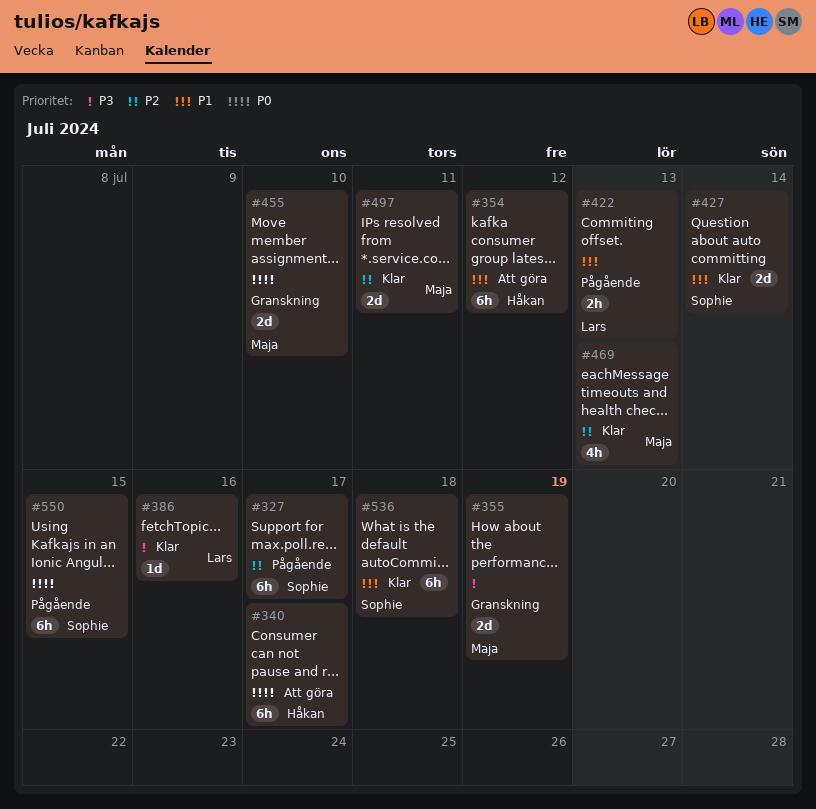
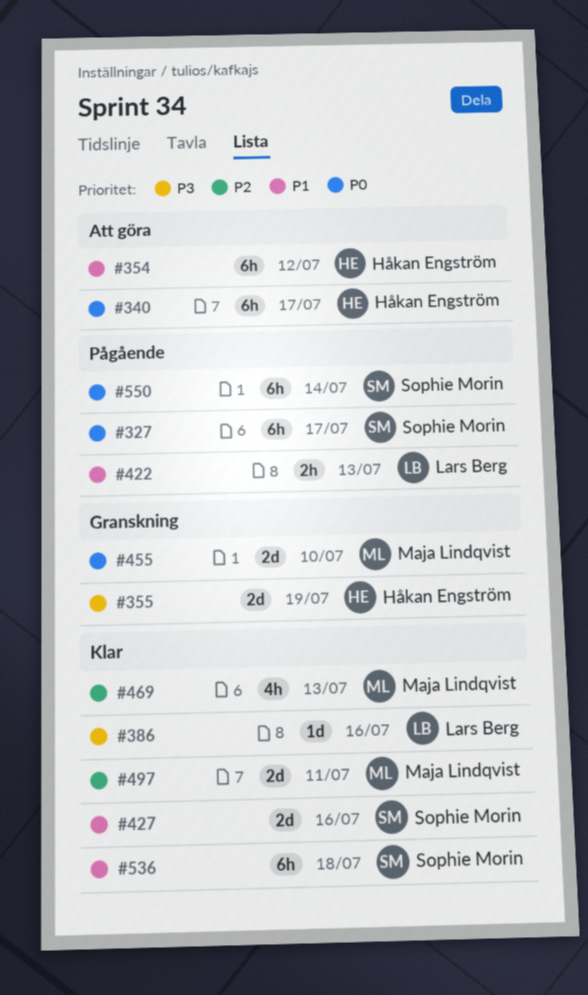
#327, priority: P2 -> P0
#355, owner: Maja Lindqvist -> Håkan Engström
#427, due: Jul 14 -> Jul 16
#550, due: Jul 15 -> Jul 14

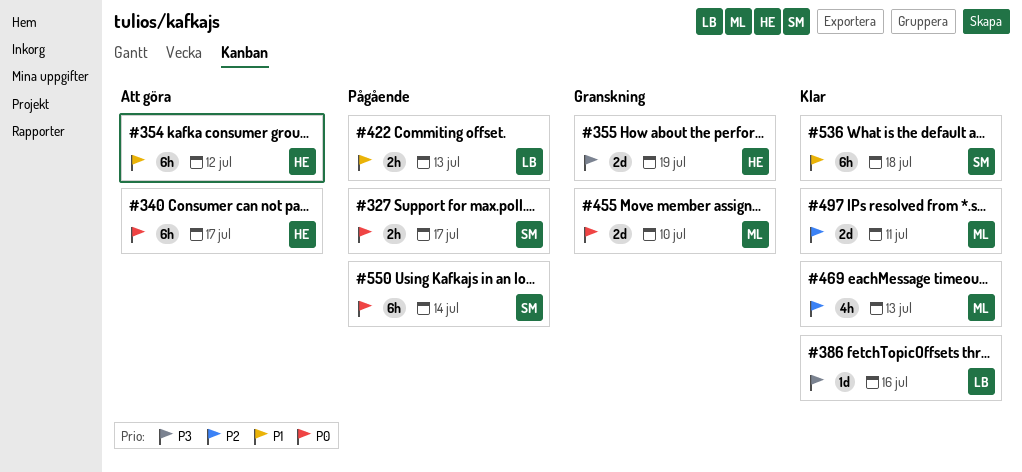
#327, estimate: 6h -> 2h
#427: present -> none

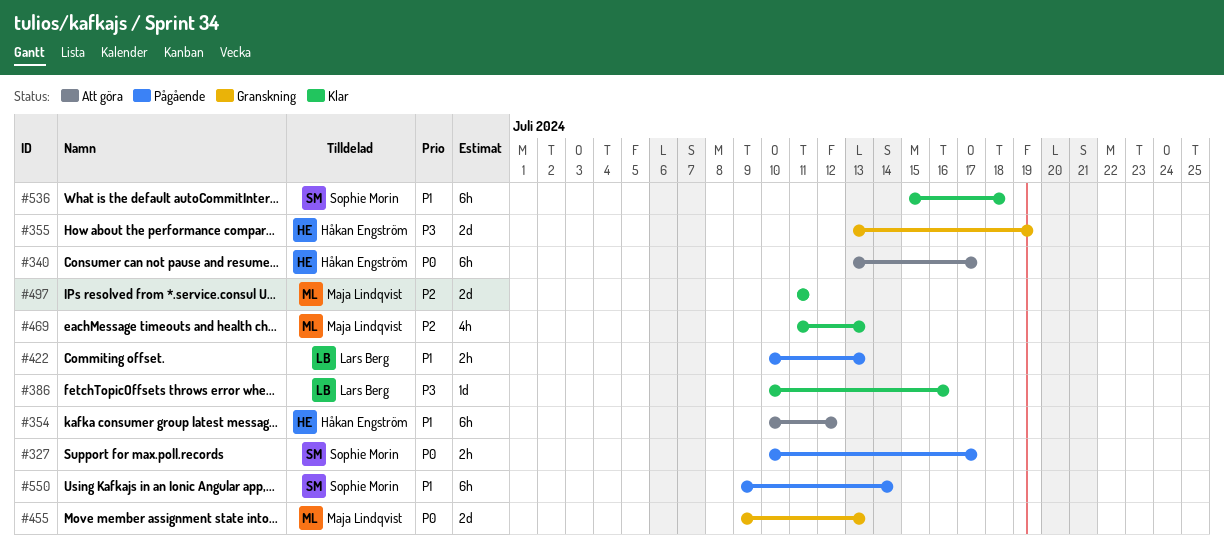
#455, due: Jul 10 -> Jul 13
#550, priority: P0 -> P1

